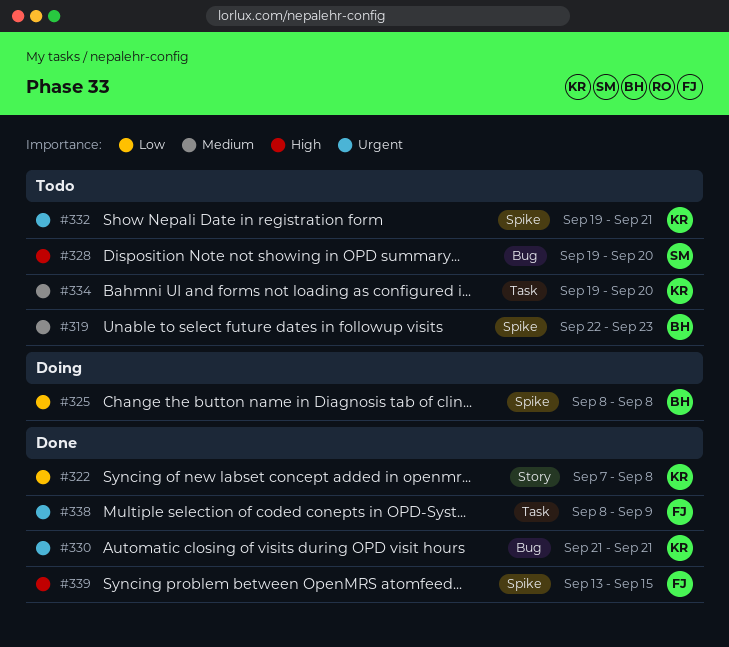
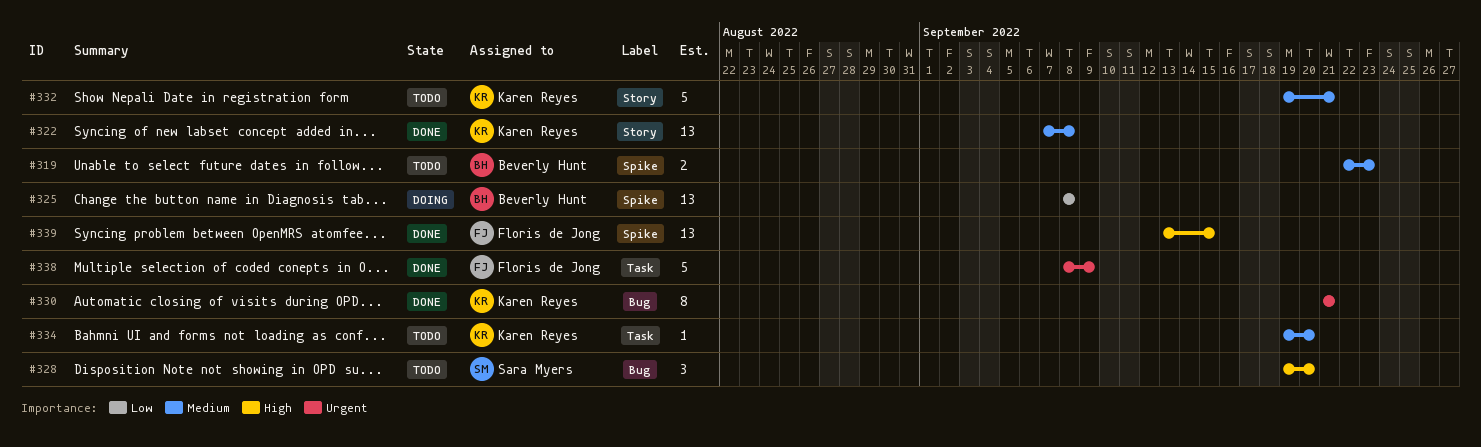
#322, priority: Low -> Medium
#332, priority: Urgent -> Medium
#332, label: Spike -> Story

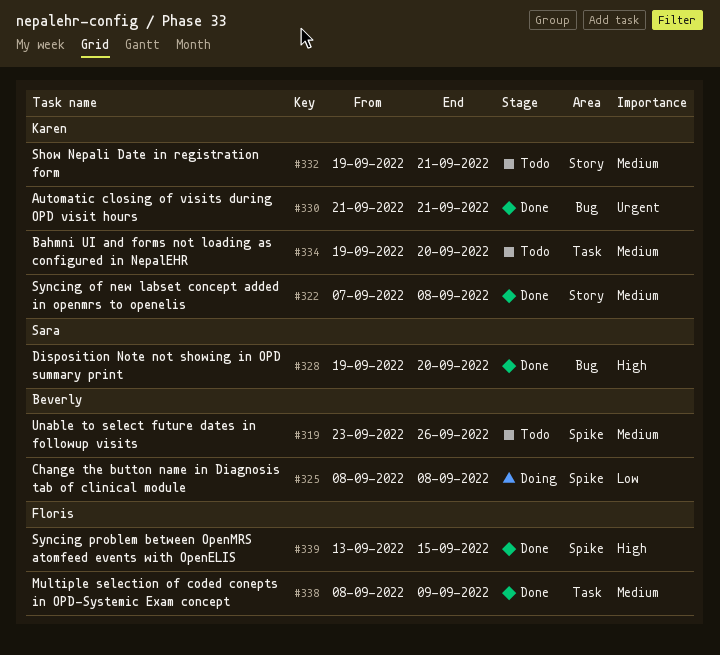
#319, start: Sep 22 -> Sep 23
#319, due: Sep 23 -> Sep 26
#328, status: Todo -> Done
#338, priority: Urgent -> Medium

